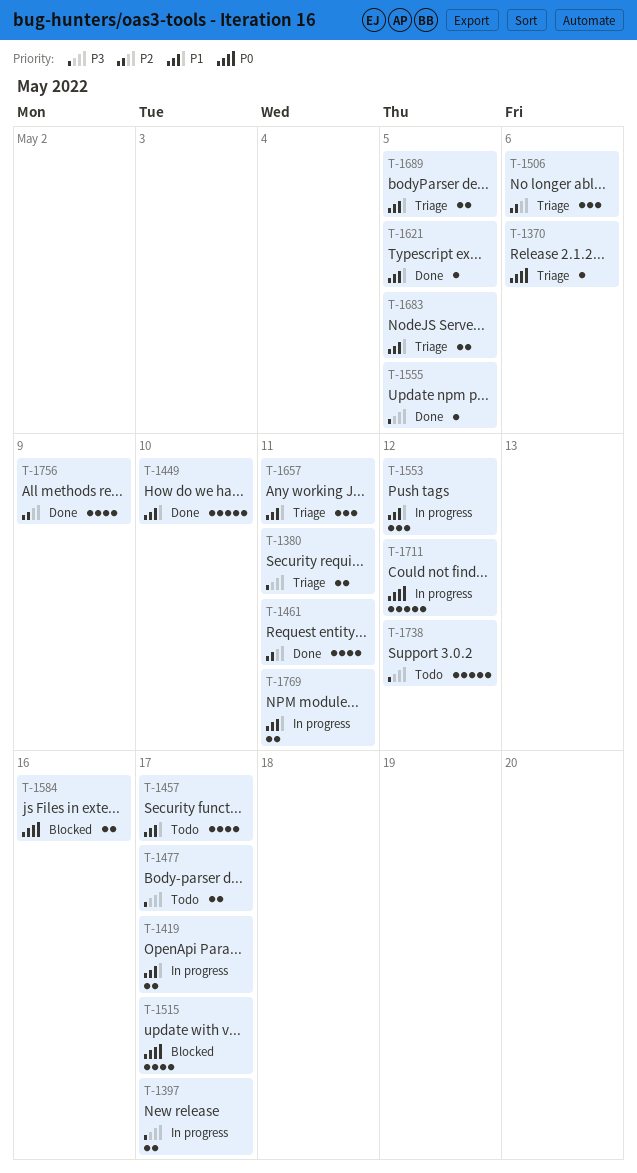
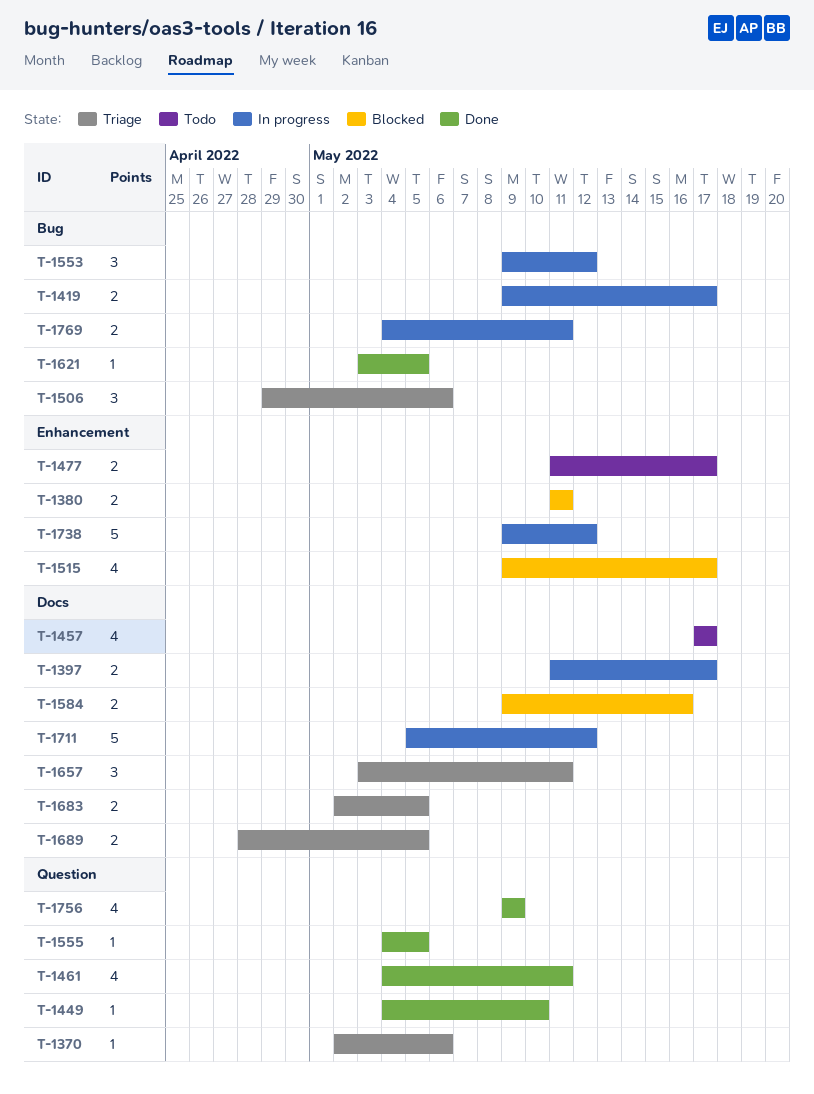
T-1380, status: Triage -> Blocked
T-1449, estimate: 5 -> 1
T-1738, status: Todo -> In progress

